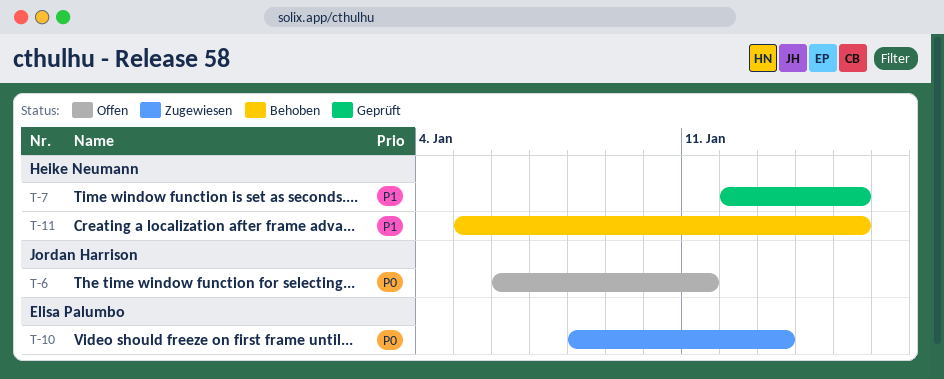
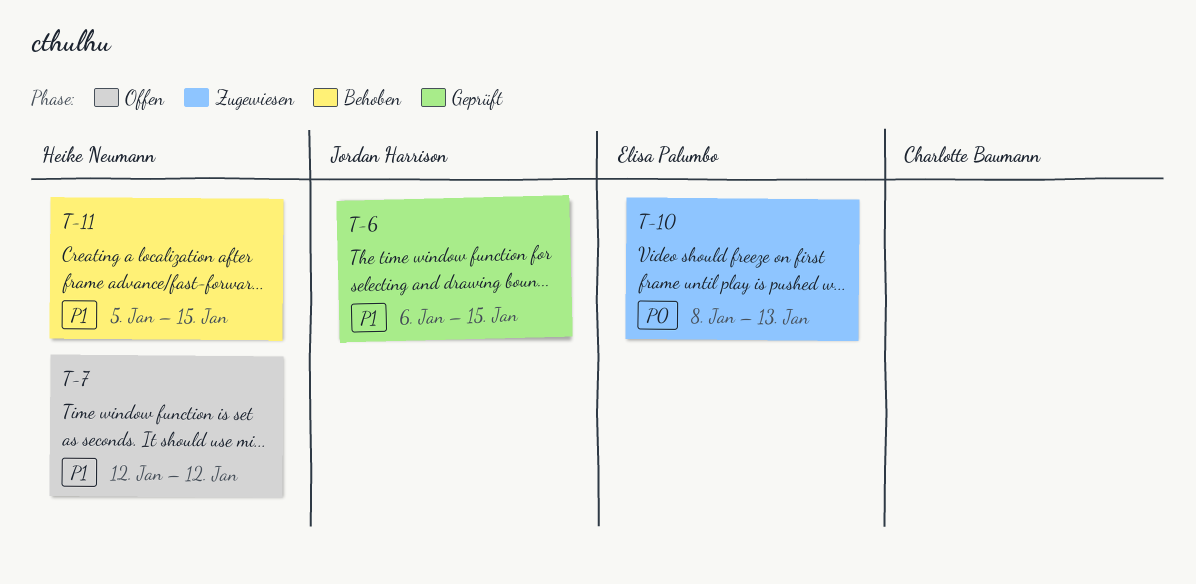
T-6, status: Offen -> Geprüft
T-6, priority: P0 -> P1
T-6, due: Jan 11 -> Jan 15
T-7, status: Geprüft -> Offen
T-7, due: Jan 15 -> Jan 12

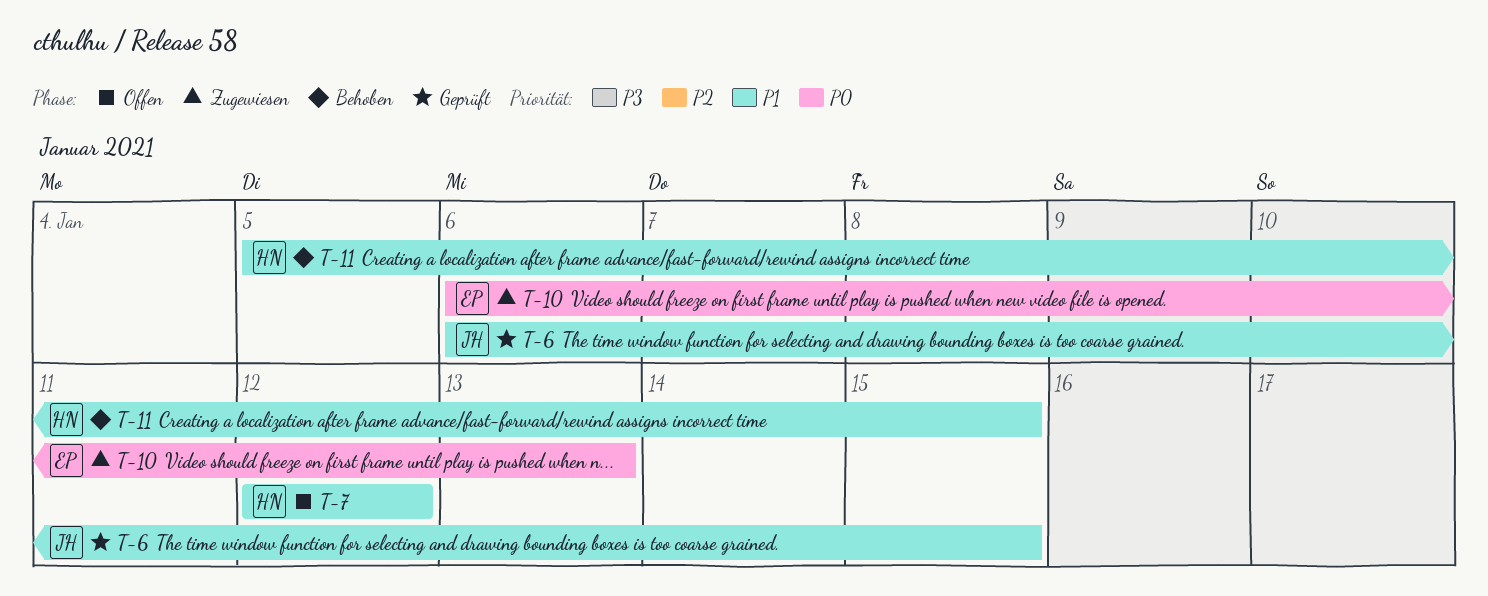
T-10, start: Jan 8 -> Jan 6

